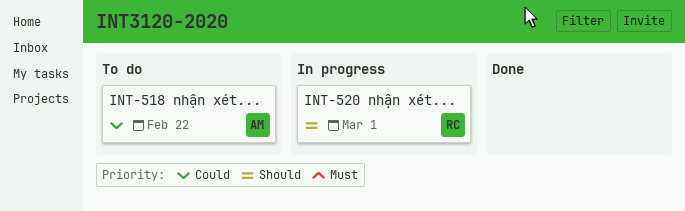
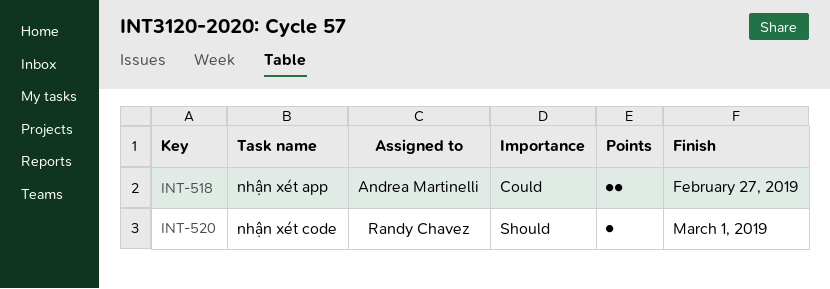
INT-518, due: Feb 22 -> Feb 27

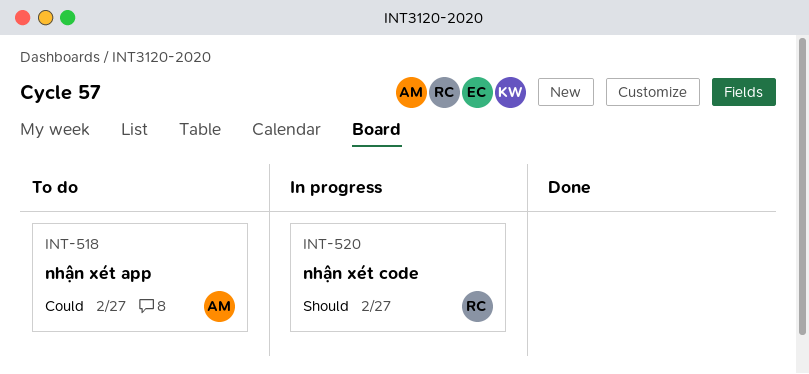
INT-520, due: Mar 1 -> Feb 27

